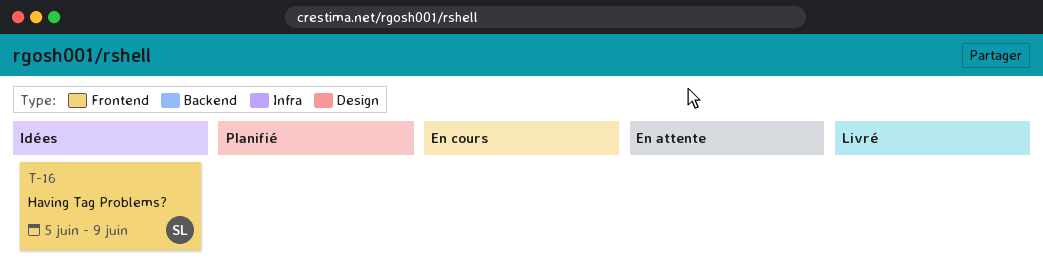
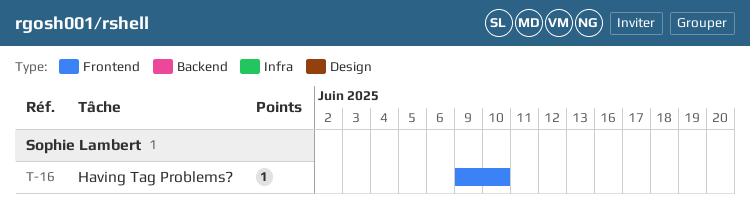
T-16, start: Jun 5 -> Jun 9
T-16, due: Jun 9 -> Jun 10

